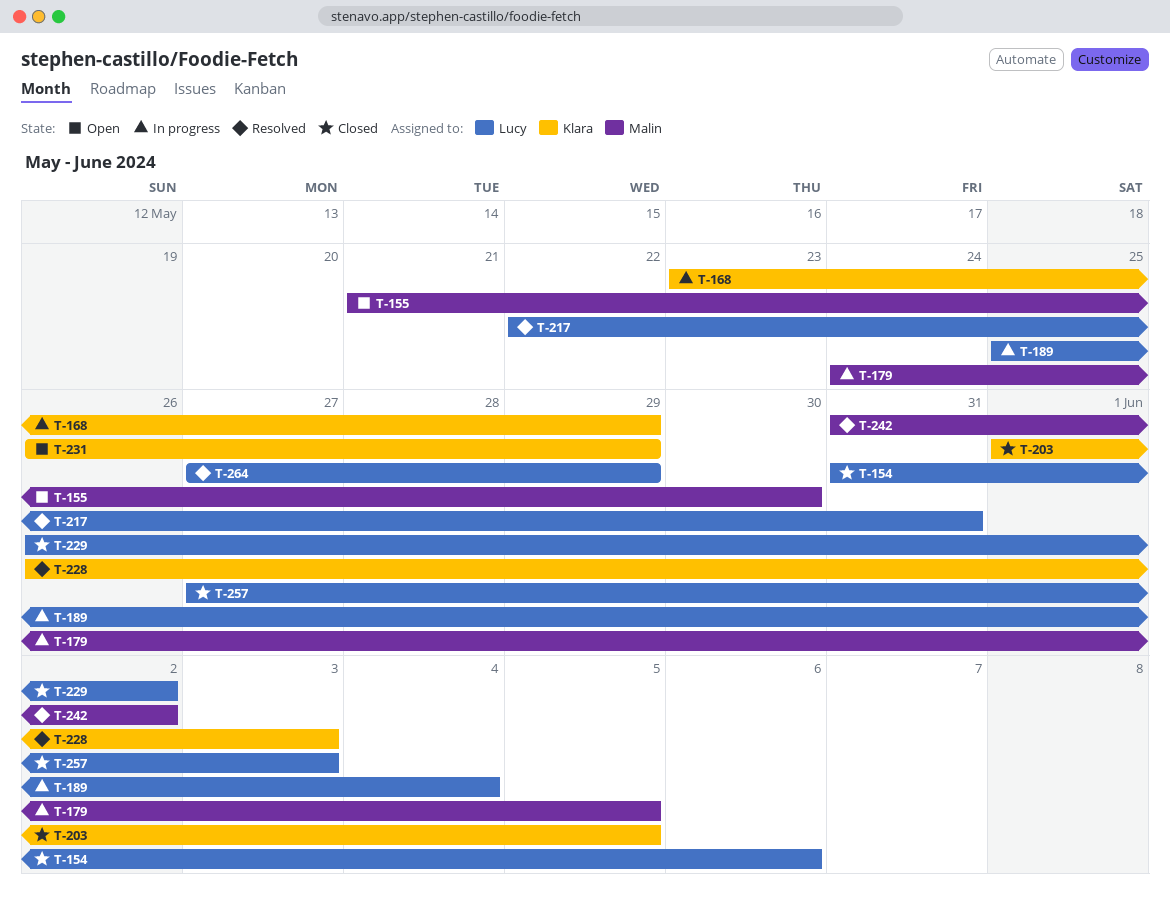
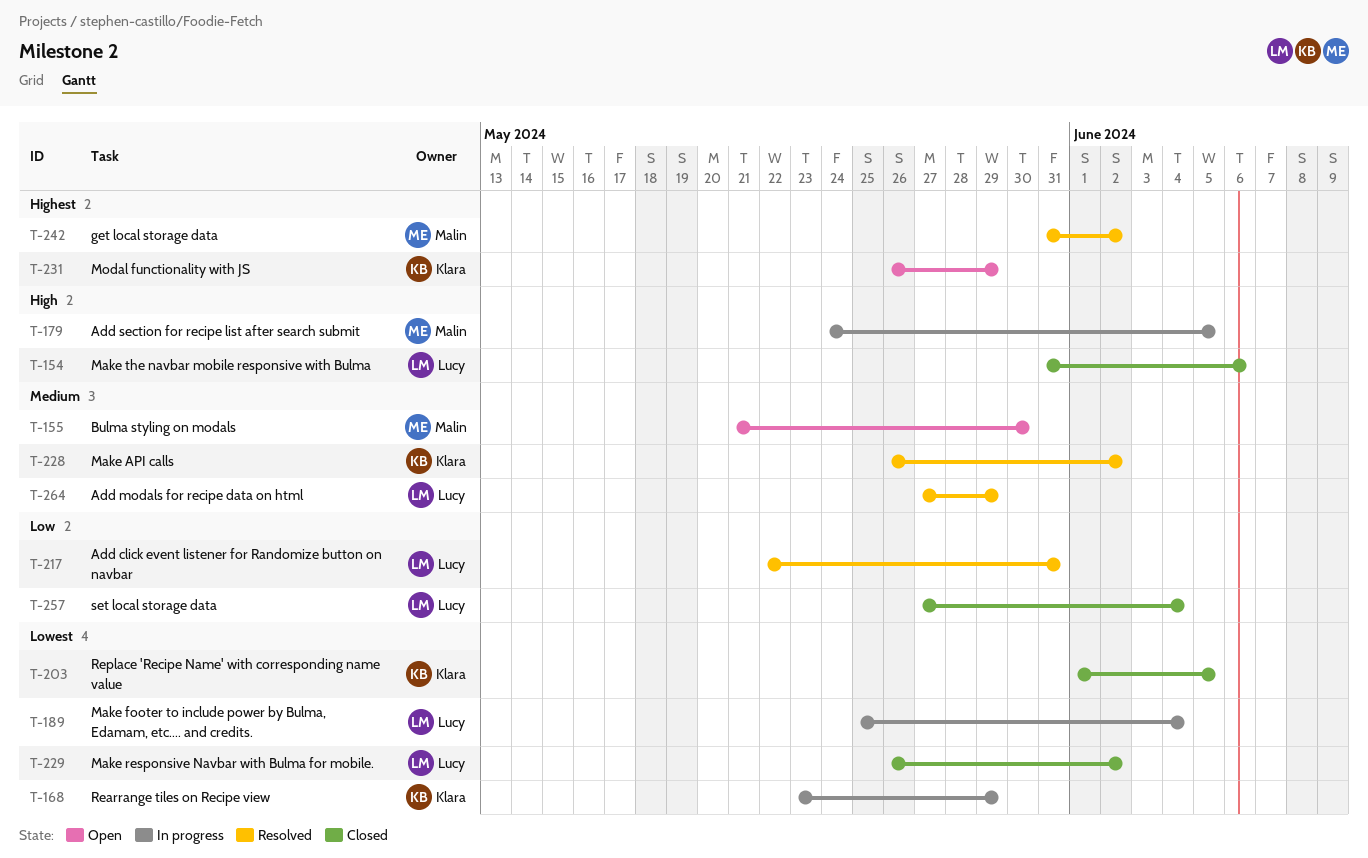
T-228, due: Jun 3 -> Jun 2
T-257, due: Jun 3 -> Jun 4

